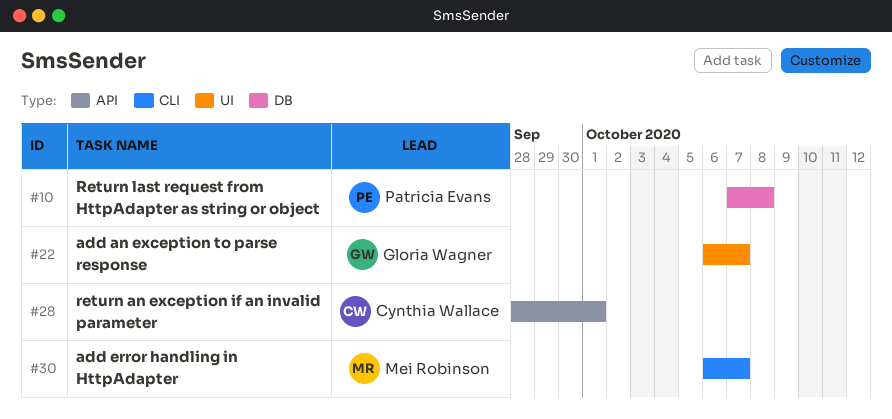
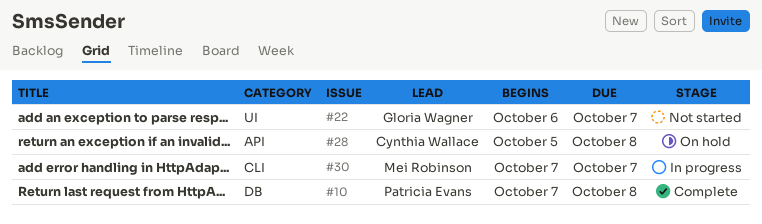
#28, start: Sep 28 -> Oct 5
#28, due: Oct 1 -> Oct 8
#30, start: Oct 6 -> Oct 7

